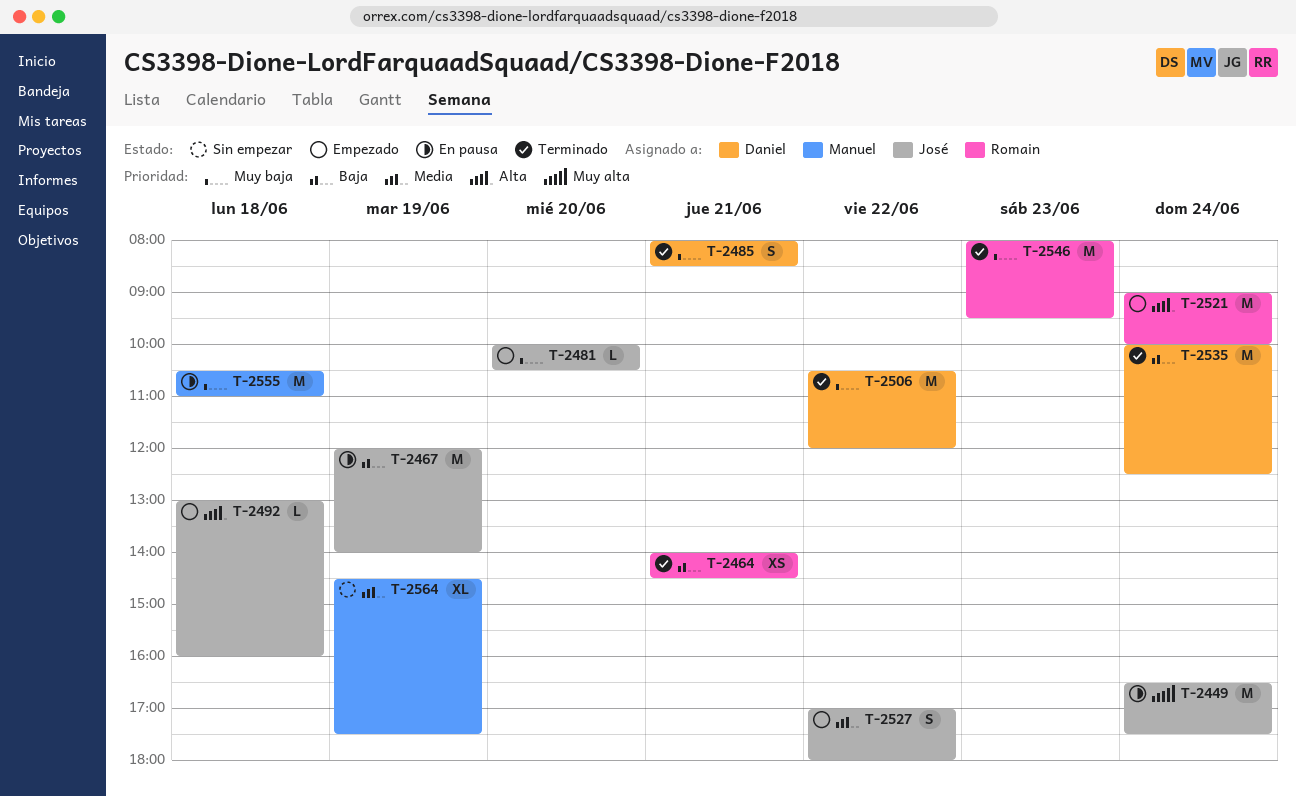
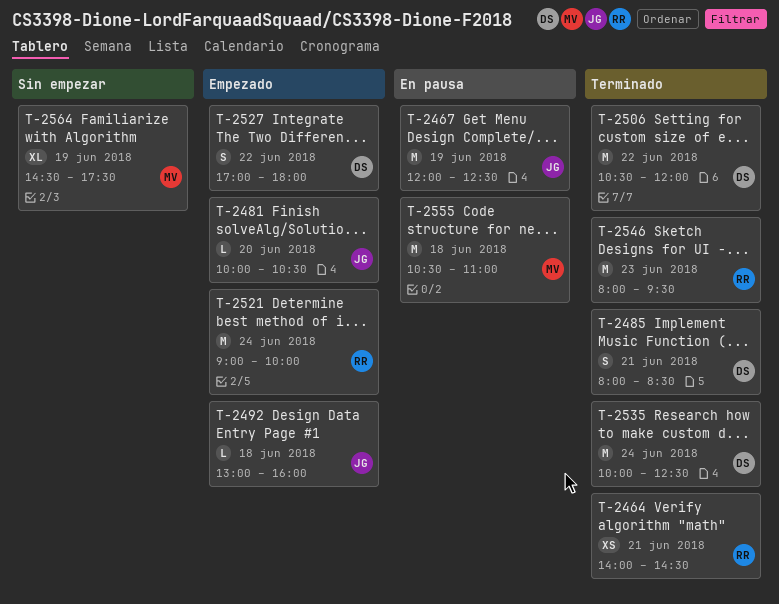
T-2449: present -> none
T-2467, ends: 14:00 -> 12:30
T-2527, owner: José -> Daniel

